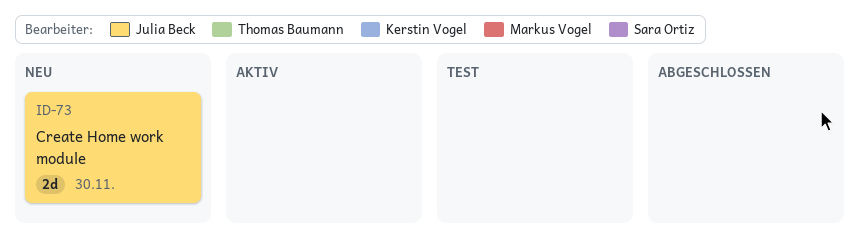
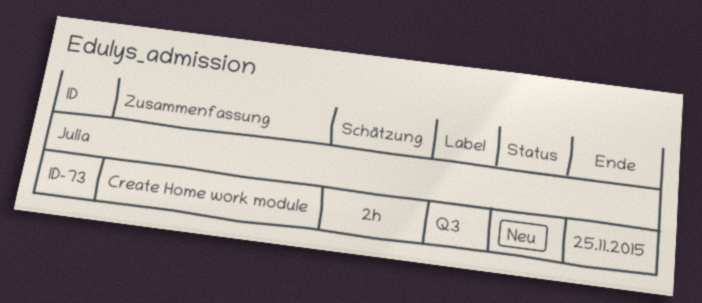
ID-73, estimate: 2d -> 2h
ID-73, due: Nov 30 -> Nov 25

